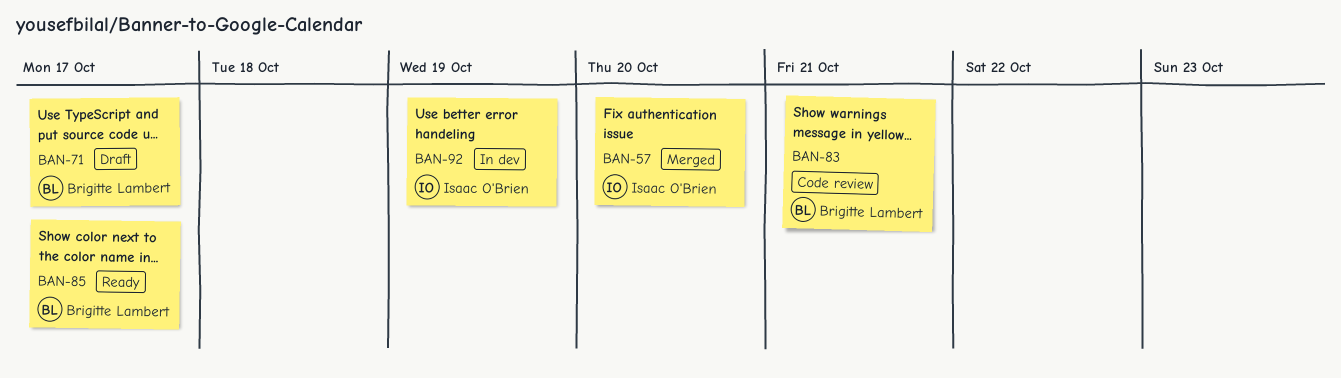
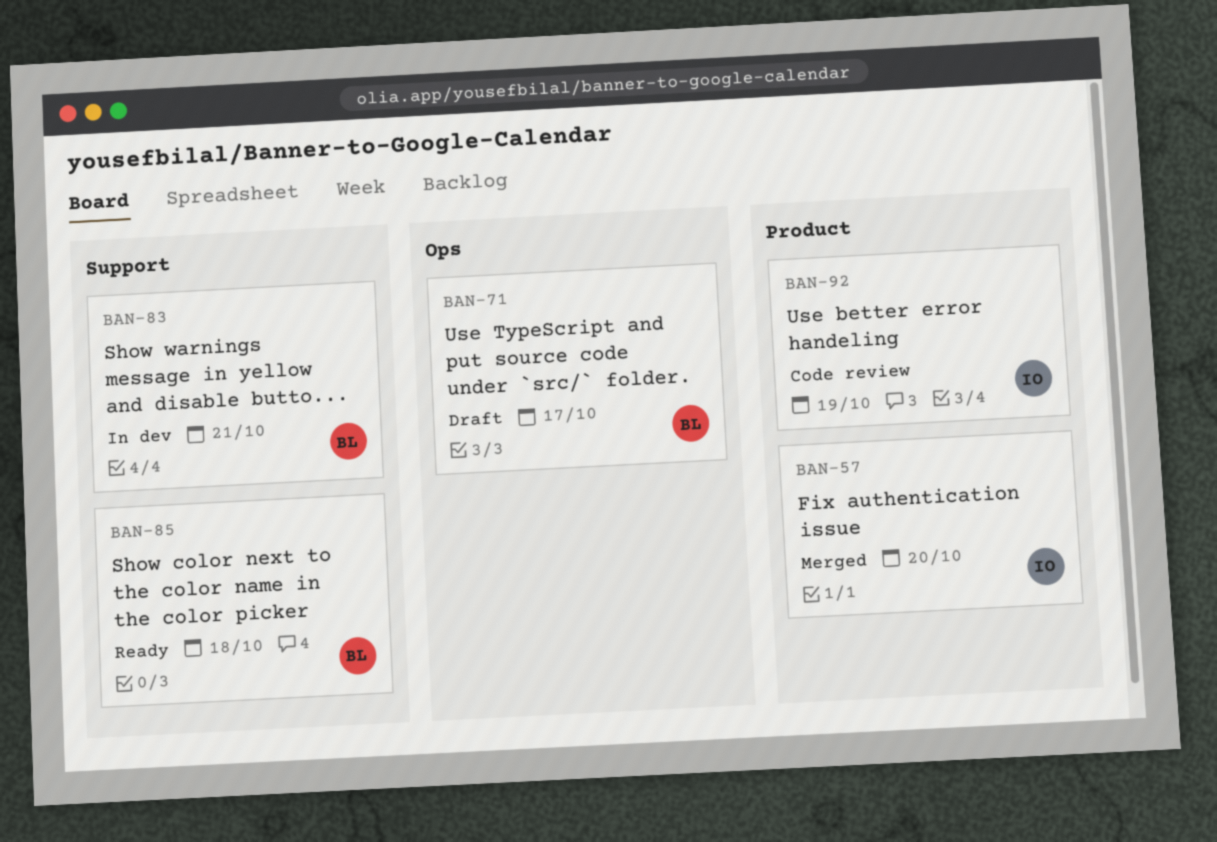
BAN-83, status: Code review -> In dev
BAN-85, due: Oct 17 -> Oct 18
BAN-92, status: In dev -> Code review

